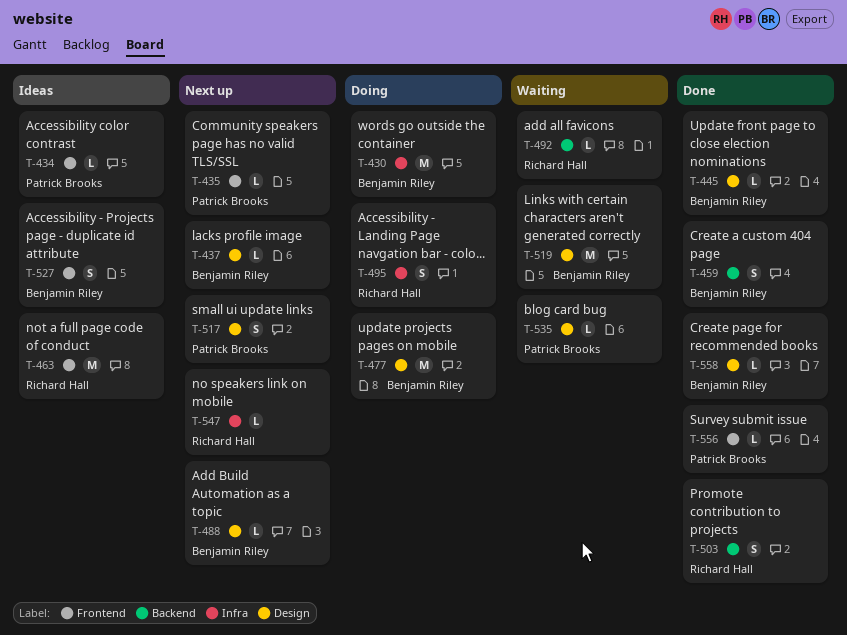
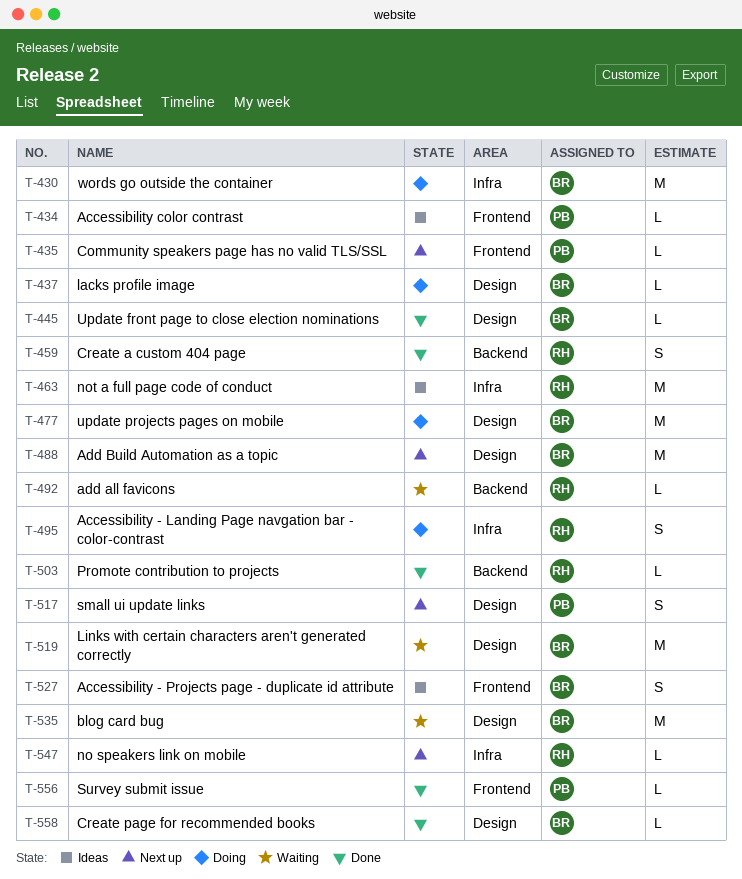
T-437, status: Next up -> Doing
T-459, owner: Benjamin Riley -> Richard Hall
T-463, label: Frontend -> Infra
T-488, estimate: L -> M
T-503, estimate: S -> L
T-535, owner: Patrick Brooks -> Benjamin Riley
T-535, estimate: L -> M

